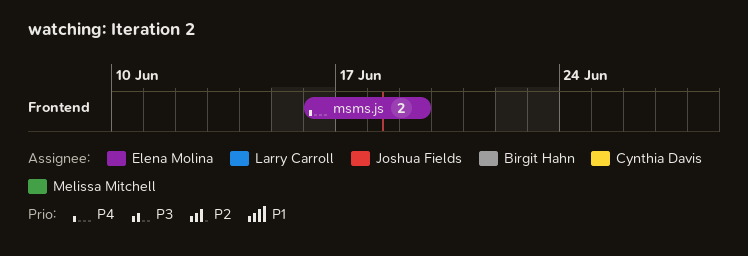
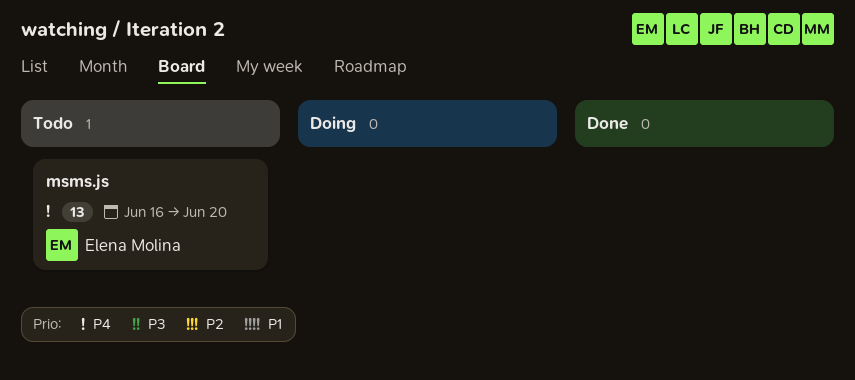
msms.js, estimate: 2 -> 13
msms.js, due: Jun 19 -> Jun 20

